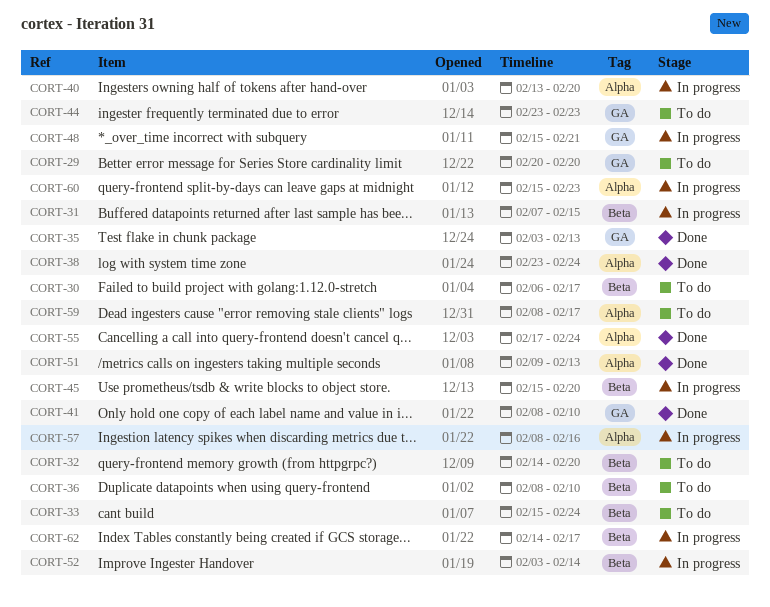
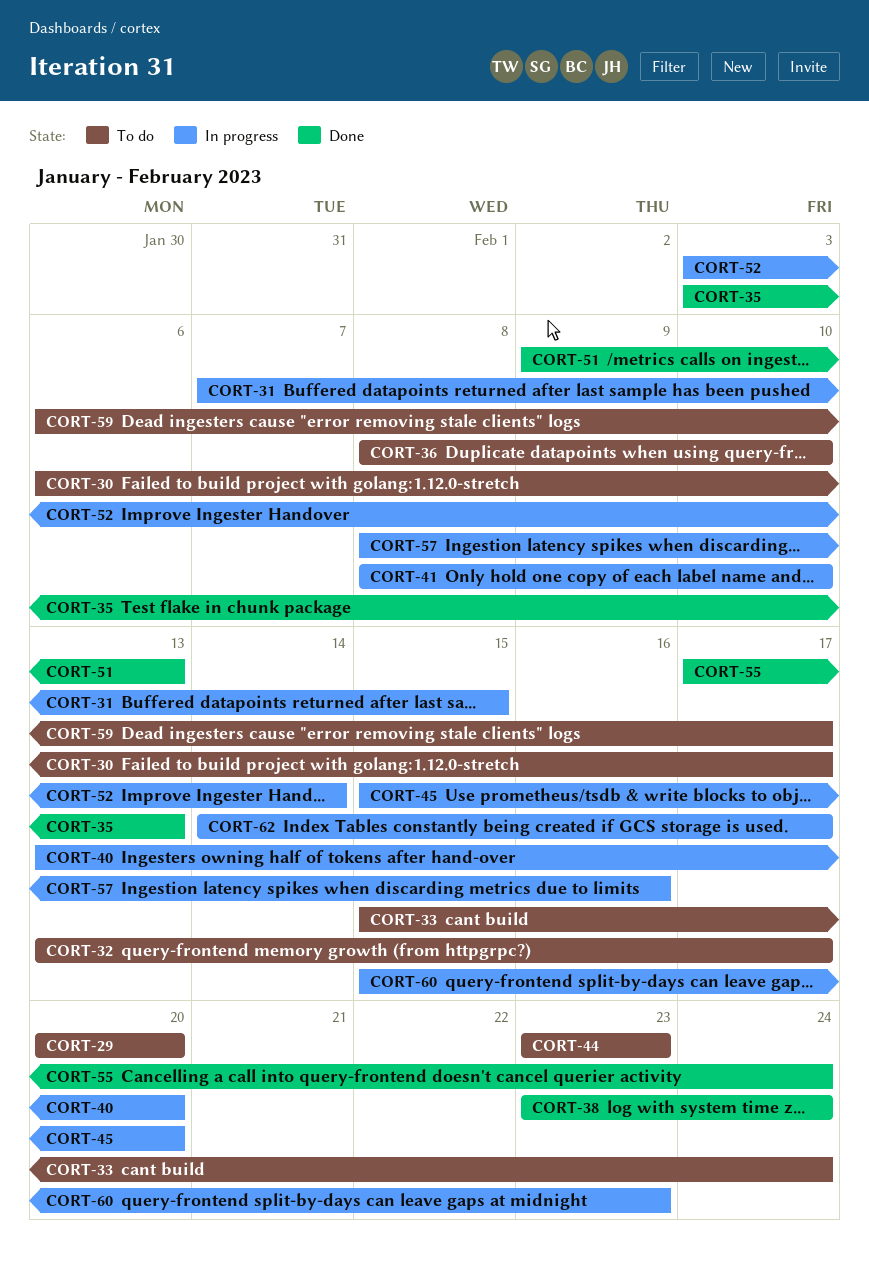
CORT-32, start: Feb 14 -> Feb 13
CORT-32, due: Feb 20 -> Feb 17
CORT-41, status: Done -> In progress
CORT-48: present -> none
CORT-59, start: Feb 8 -> Feb 6

